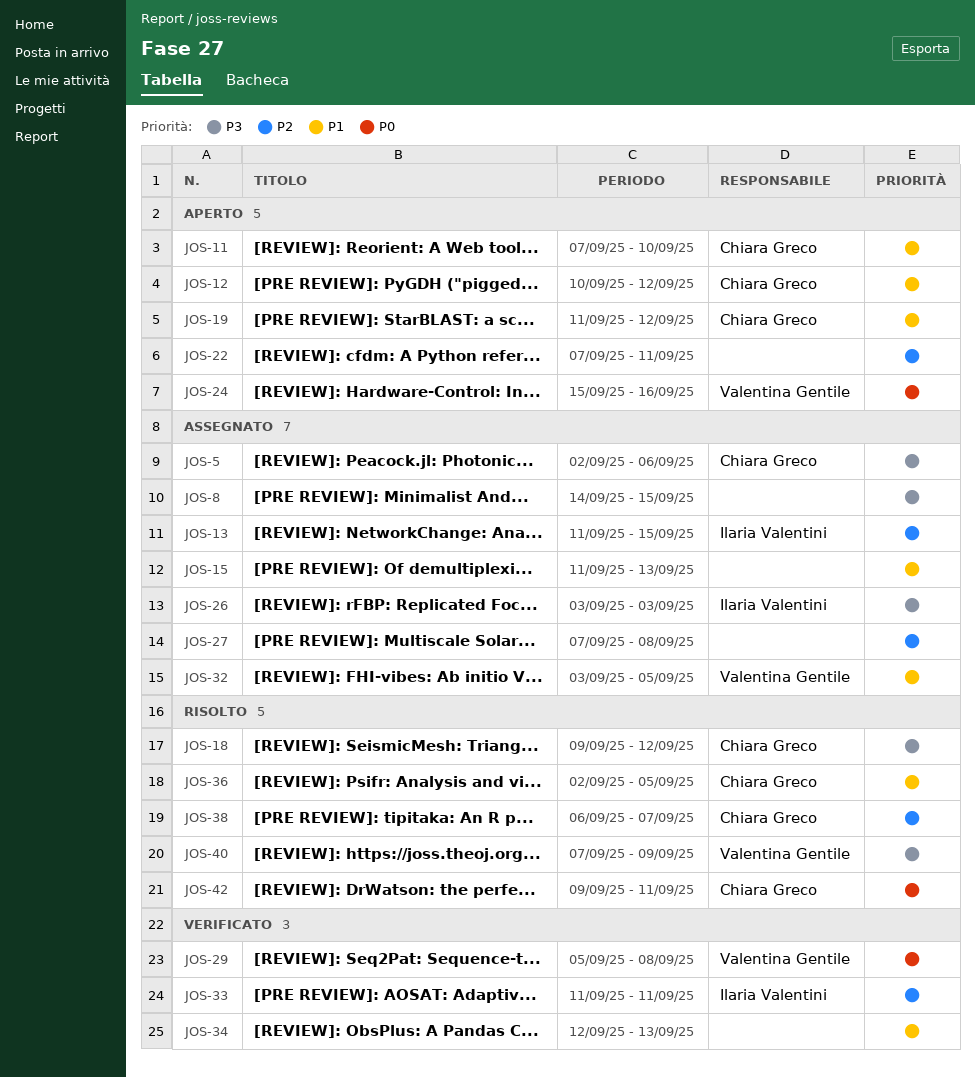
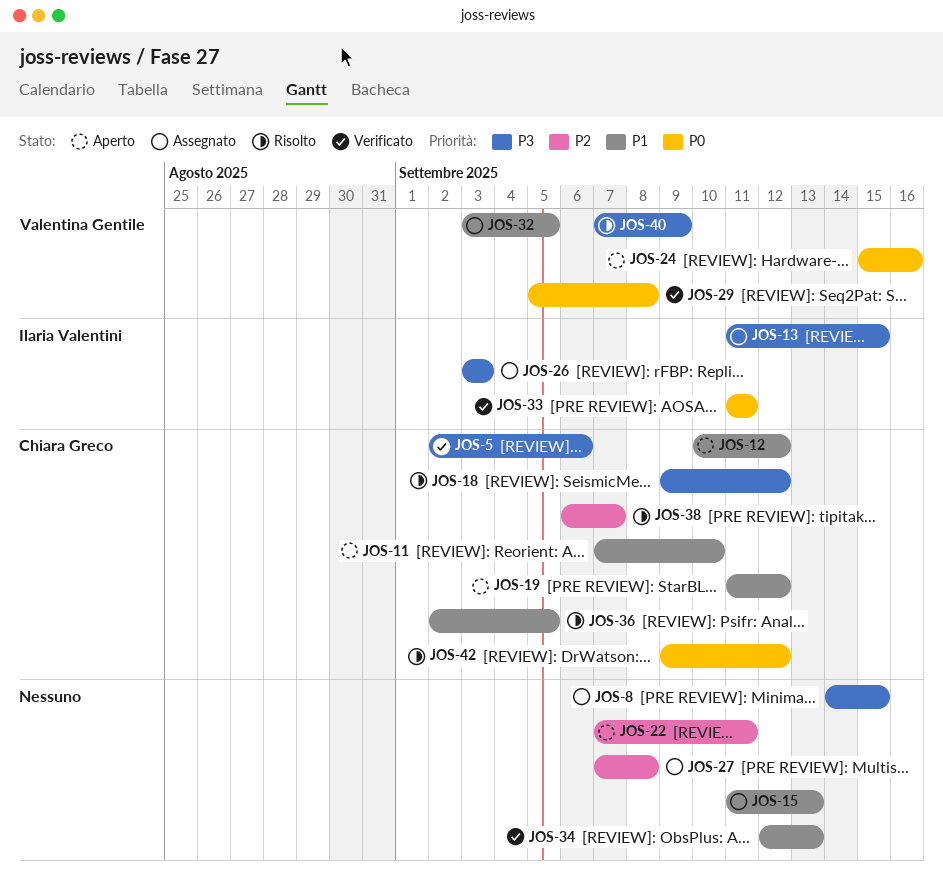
JOS-5, status: Assegnato -> Verificato
JOS-13, priority: P2 -> P3
JOS-33, priority: P2 -> P0
JOS-42, due: Sep 11 -> Sep 12

